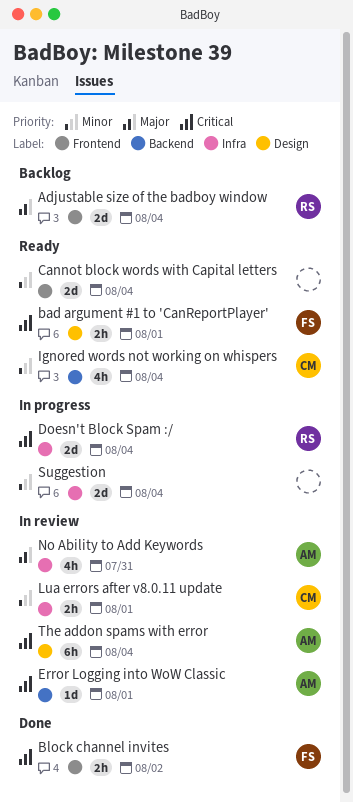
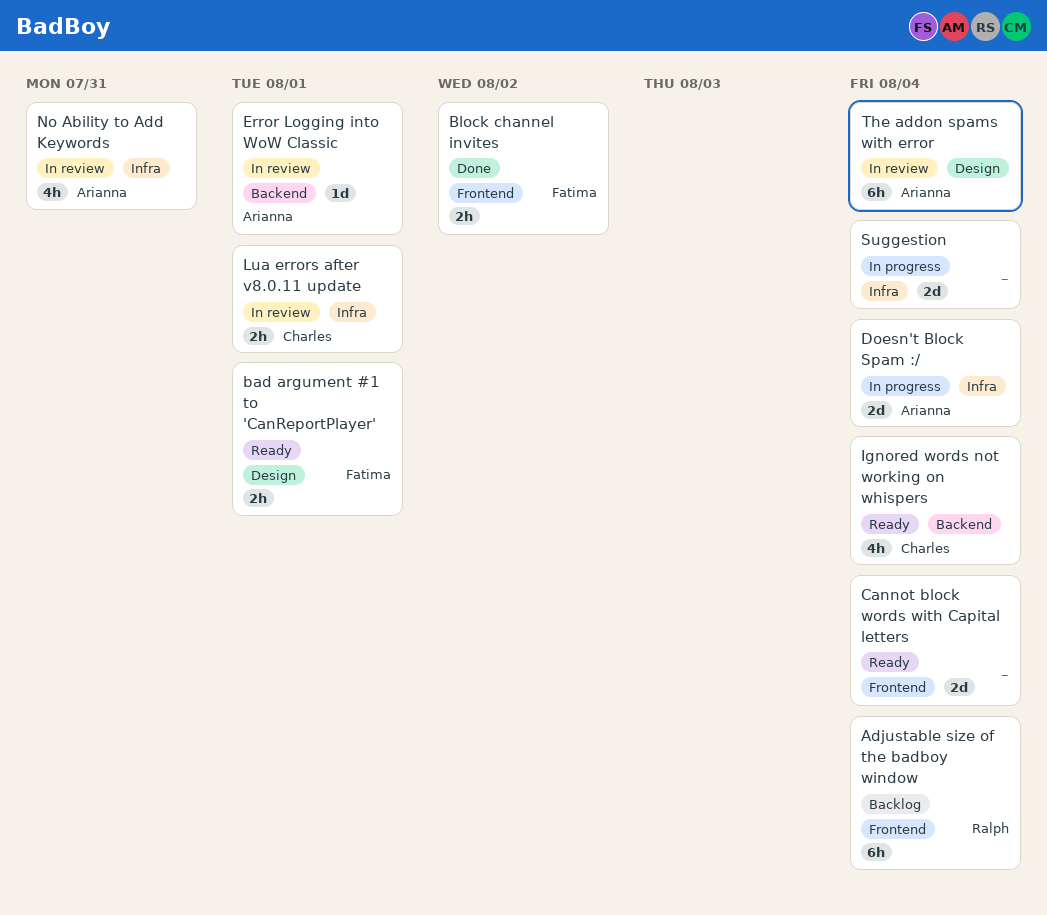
Adjustable size of the badboy window, estimate: 2d -> 6h
Doesn't Block Spam :/, owner: Ralph -> Arianna

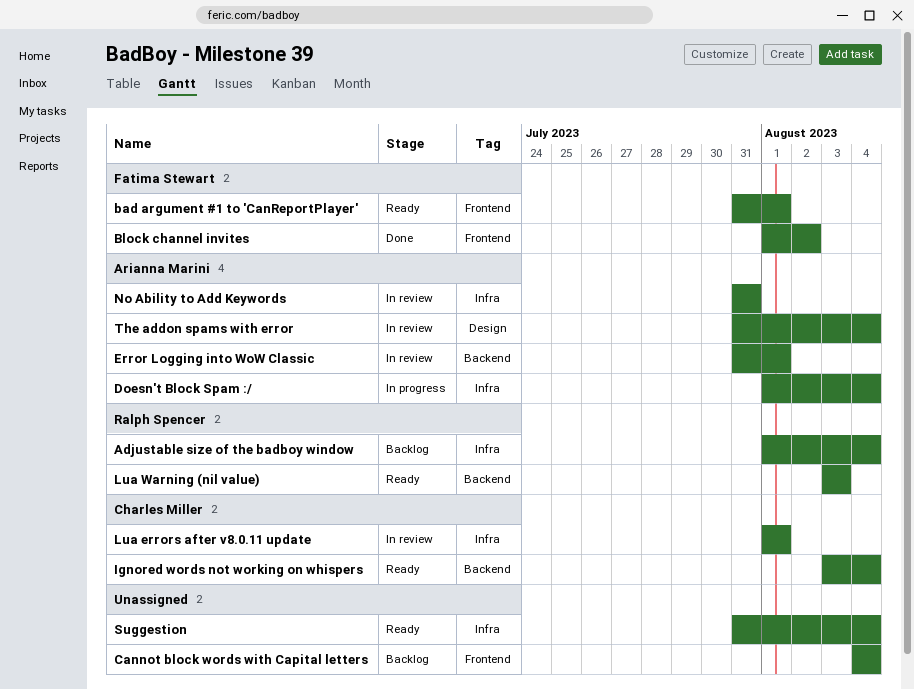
Adjustable size of the badboy window, label: Frontend -> Infra
bad argument #1 to 'CanReportPlayer', label: Design -> Frontend
Cannot block words with Capital letters, status: Ready -> Backlog
Lua Warning (nil value): none -> present
Suggestion, status: In progress -> Ready

